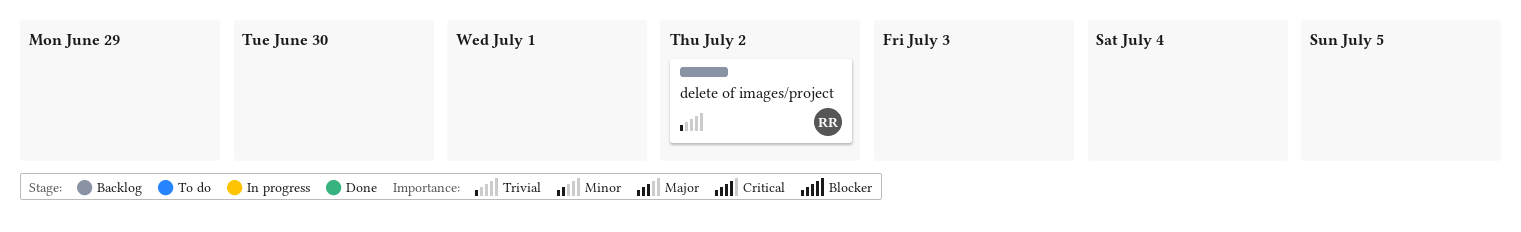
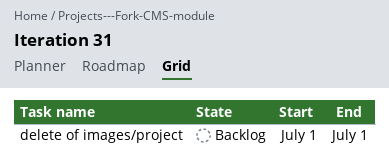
delete of images/project, due: Jul 2 -> Jul 1

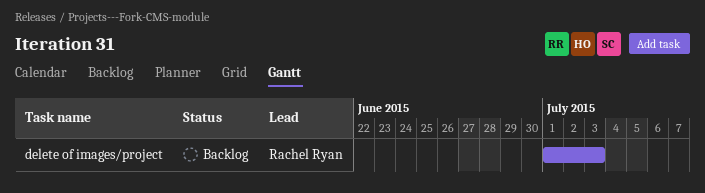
delete of images/project, due: Jul 1 -> Jul 3

